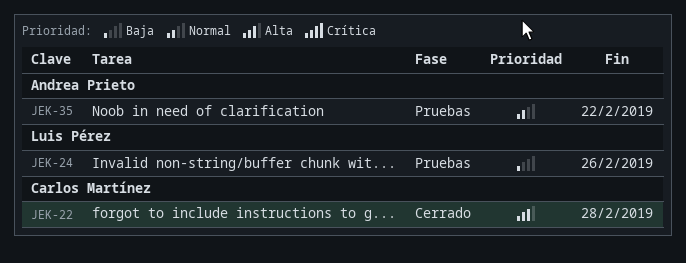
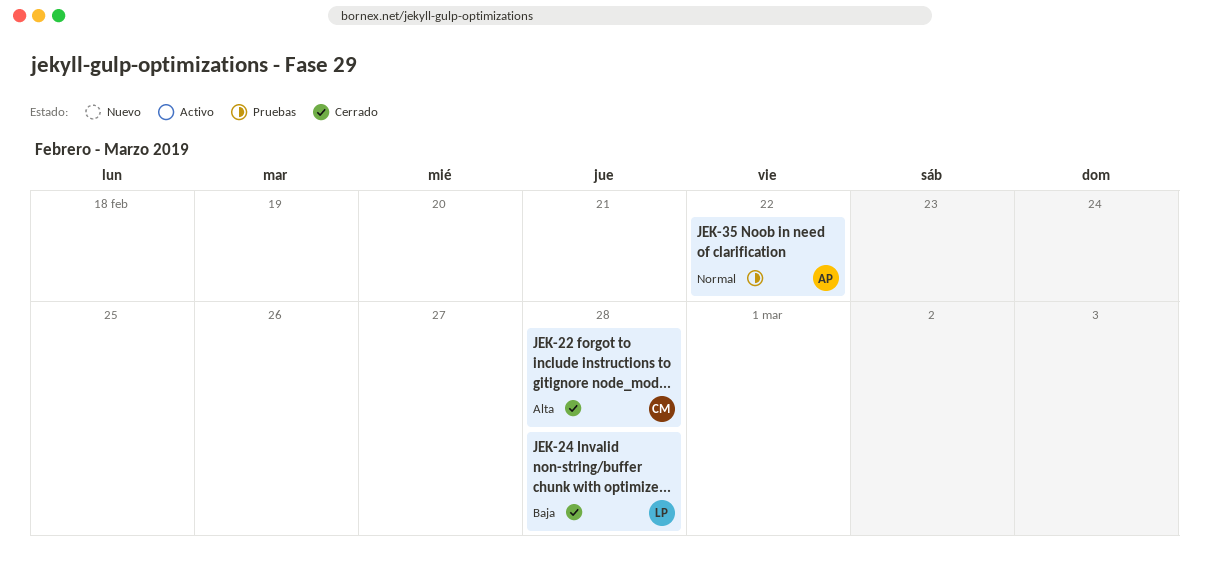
JEK-24, status: Pruebas -> Cerrado
JEK-24, due: Feb 26 -> Feb 28

